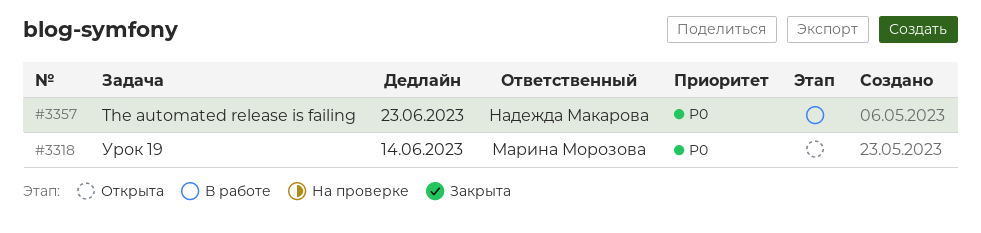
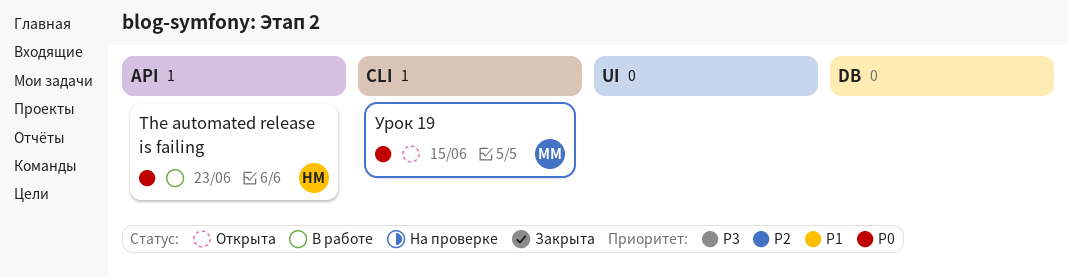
Урок 19, due: Jun 14 -> Jun 15

